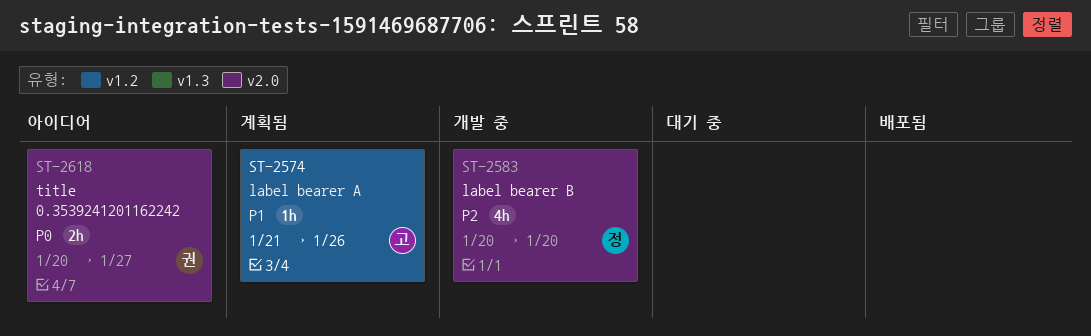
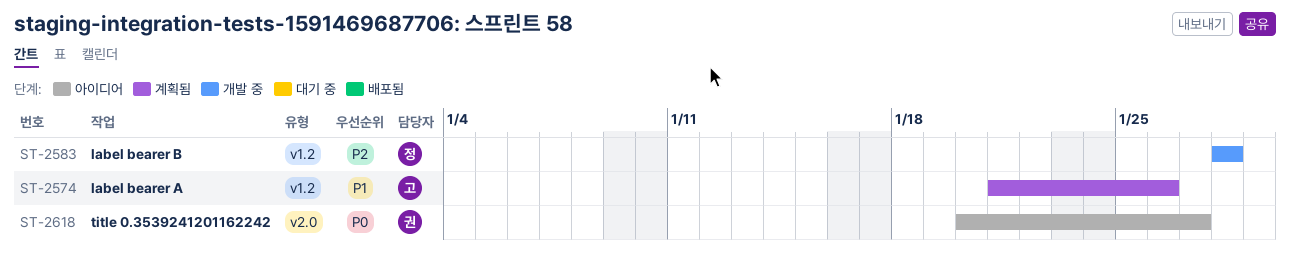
ST-2583, label: v2.0 -> v1.2
ST-2583, start: Jan 20 -> Jan 28
ST-2583, due: Jan 20 -> Jan 28

